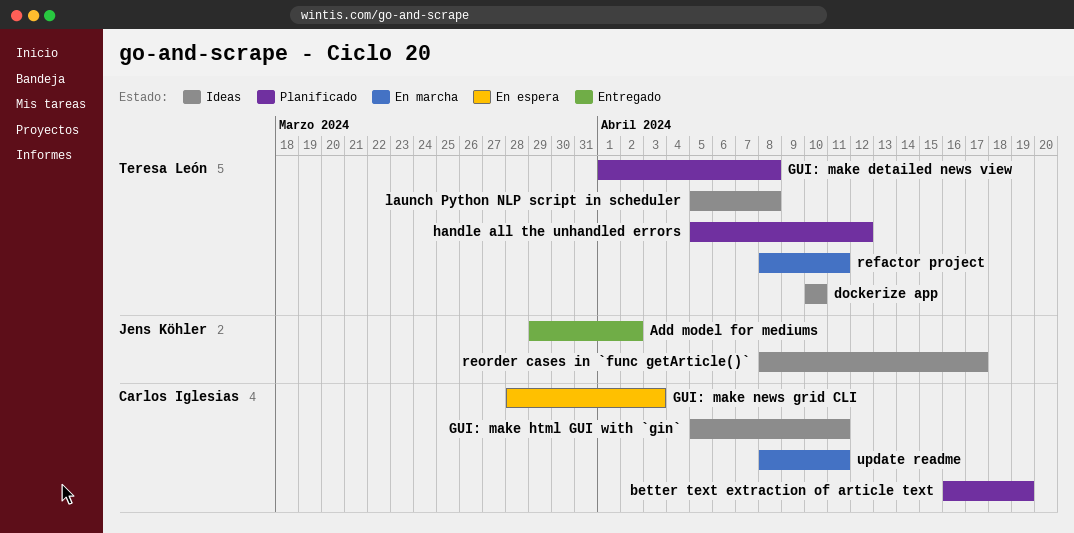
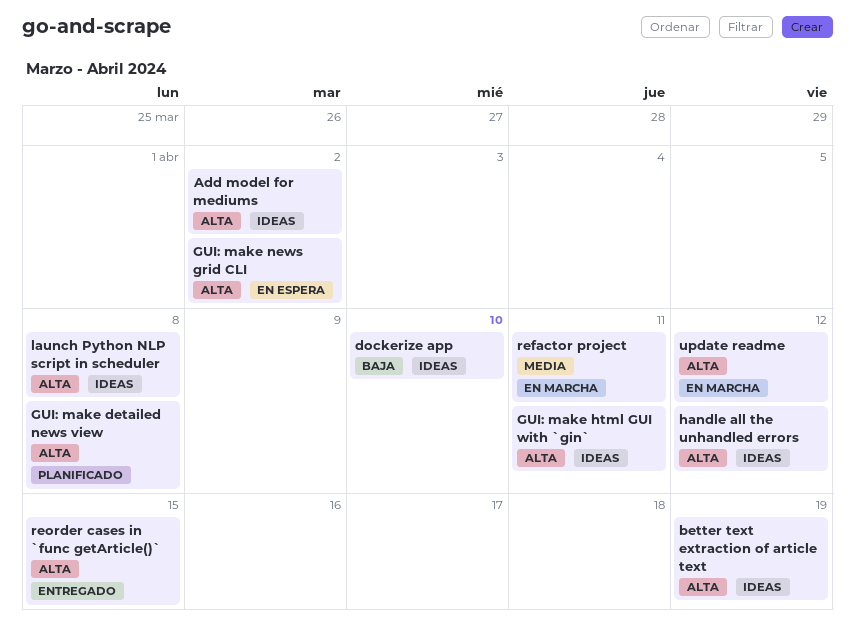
Add model for mediums, status: Entregado -> Ideas
better text extraction of article text, status: Planificado -> Ideas
GUI: make news grid CLI, due: Apr 3 -> Apr 2
handle all the unhandled errors, status: Planificado -> Ideas
reorder cases in `func getArticle()`, status: Ideas -> Entregado
reorder cases in `func getArticle()`, due: Apr 17 -> Apr 15
update readme, due: Apr 11 -> Apr 12

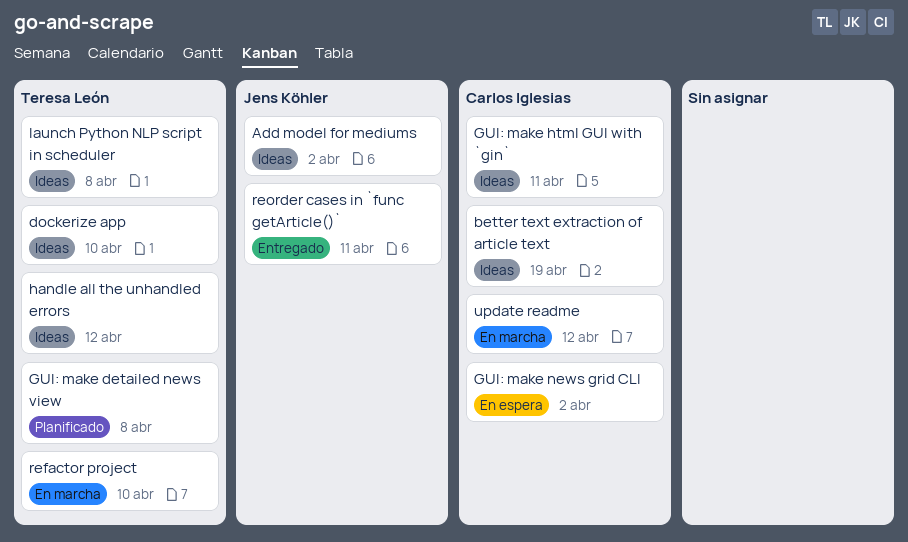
refactor project, due: Apr 11 -> Apr 10
reorder cases in `func getArticle()`, due: Apr 15 -> Apr 11

